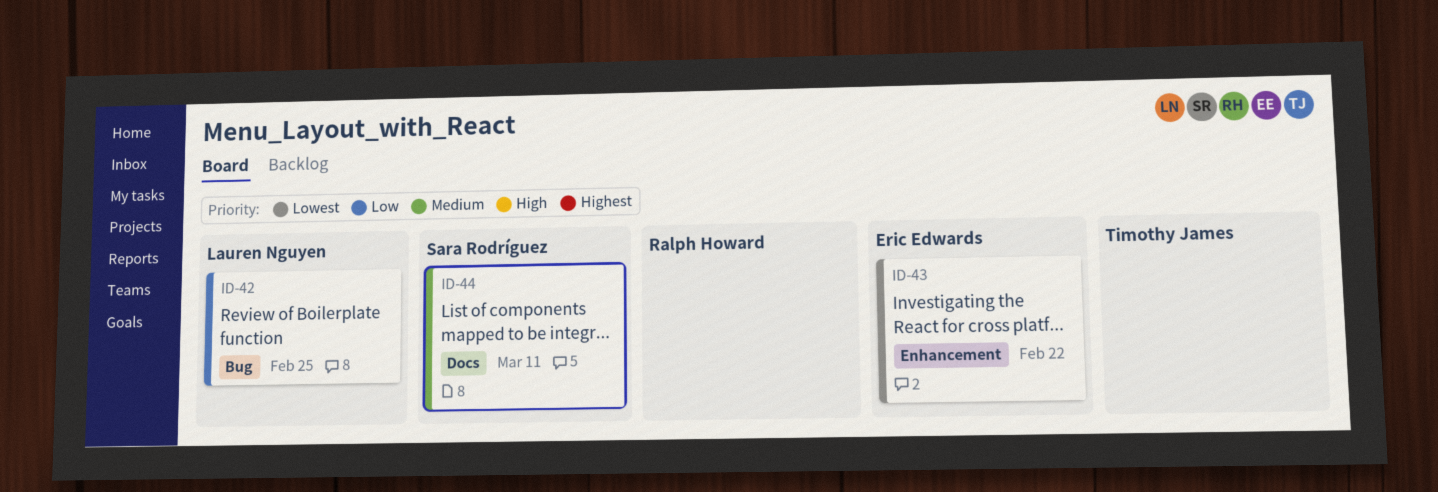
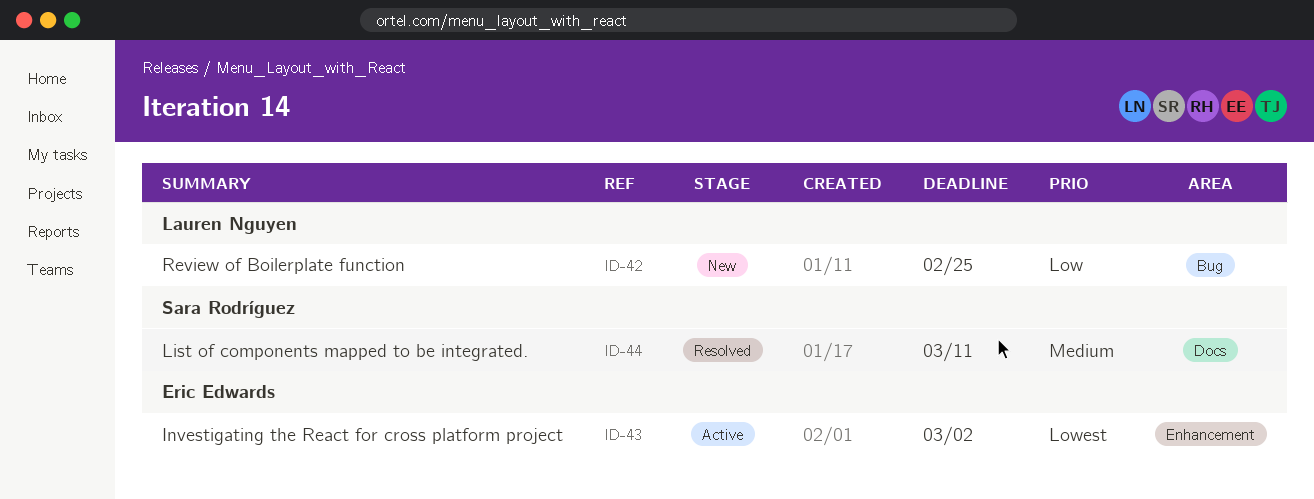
ID-43, due: Feb 22 -> Mar 2

